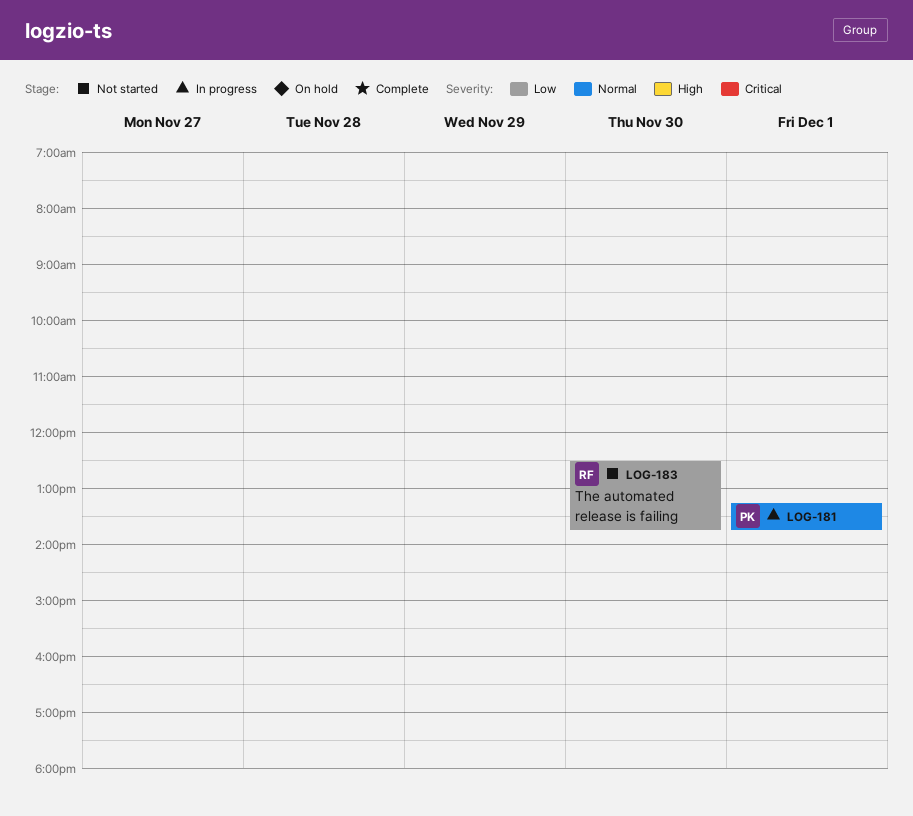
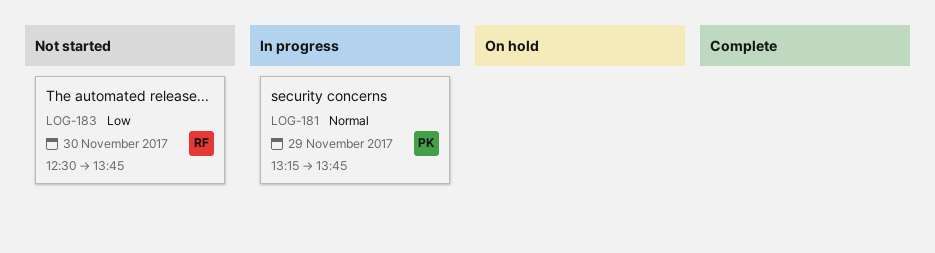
LOG-181, day: Dec 1 -> Nov 29

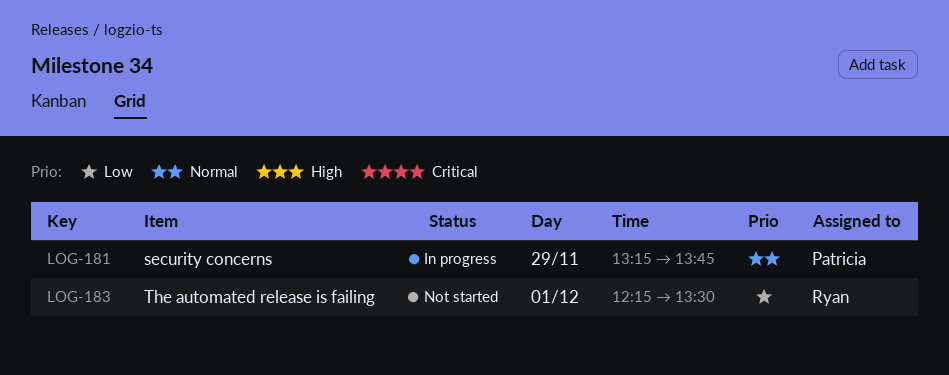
LOG-183, day: Nov 30 -> Dec 1
LOG-183, begins: 12:30 -> 12:15
LOG-183, ends: 13:45 -> 13:30

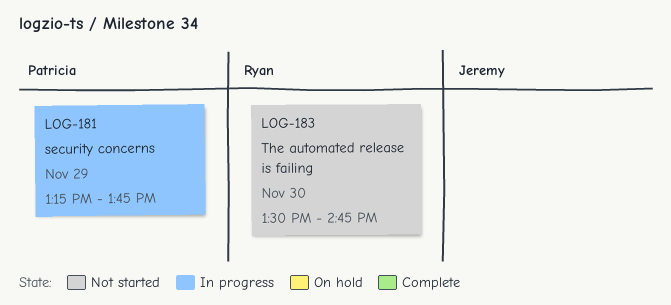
LOG-183, day: Dec 1 -> Nov 30
LOG-183, begins: 12:15 -> 13:30
LOG-183, ends: 13:30 -> 14:45

